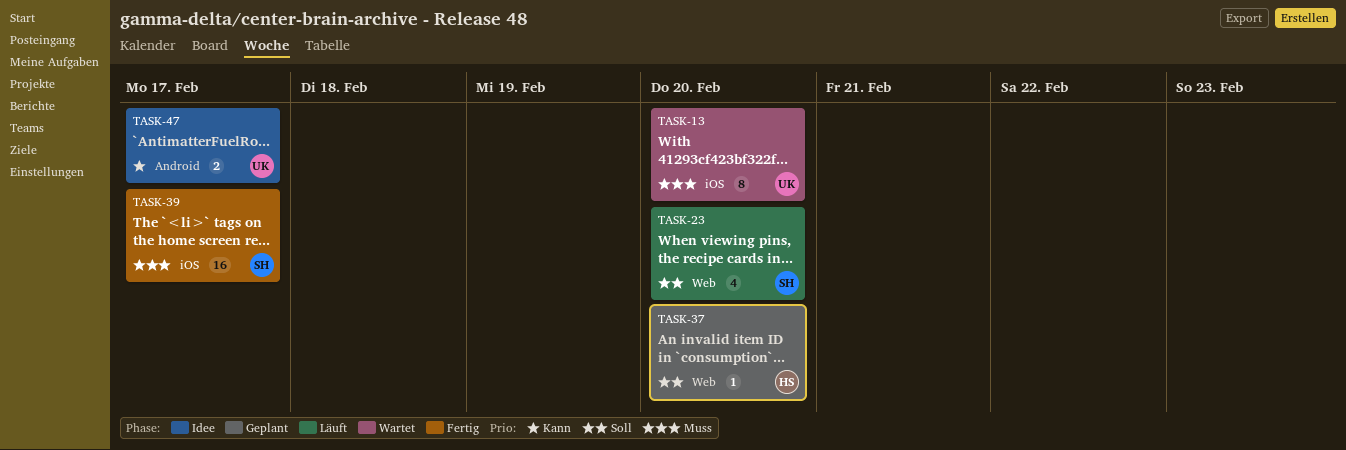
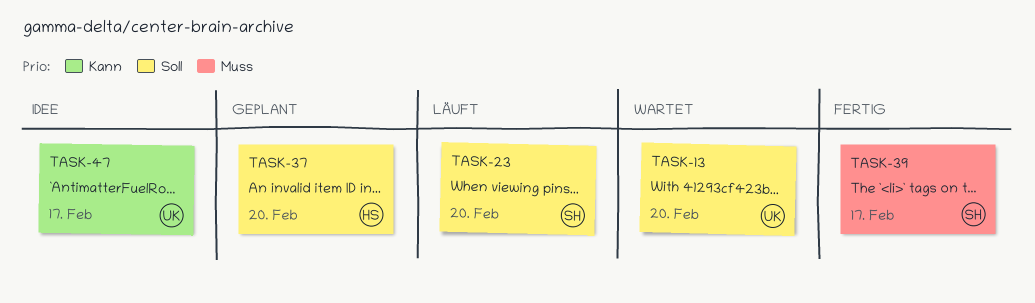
TASK-13, priority: Muss -> Soll

